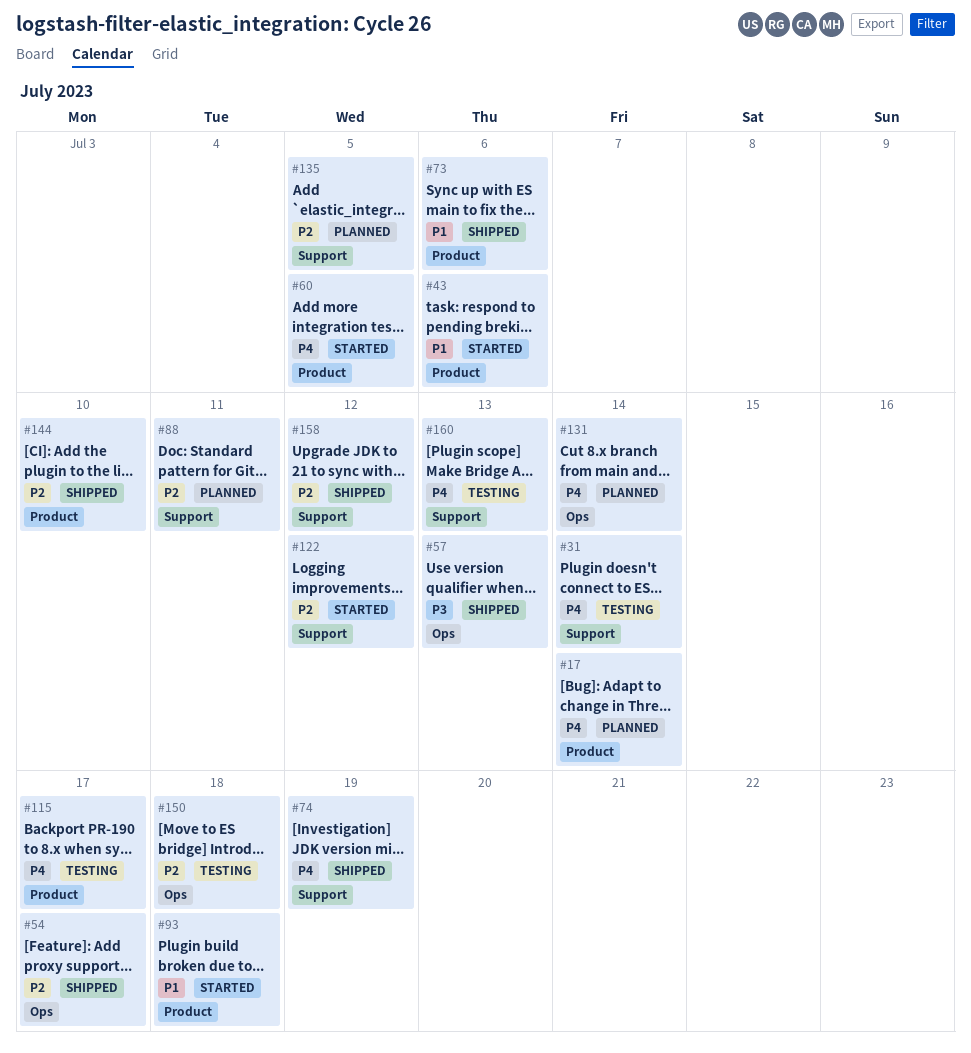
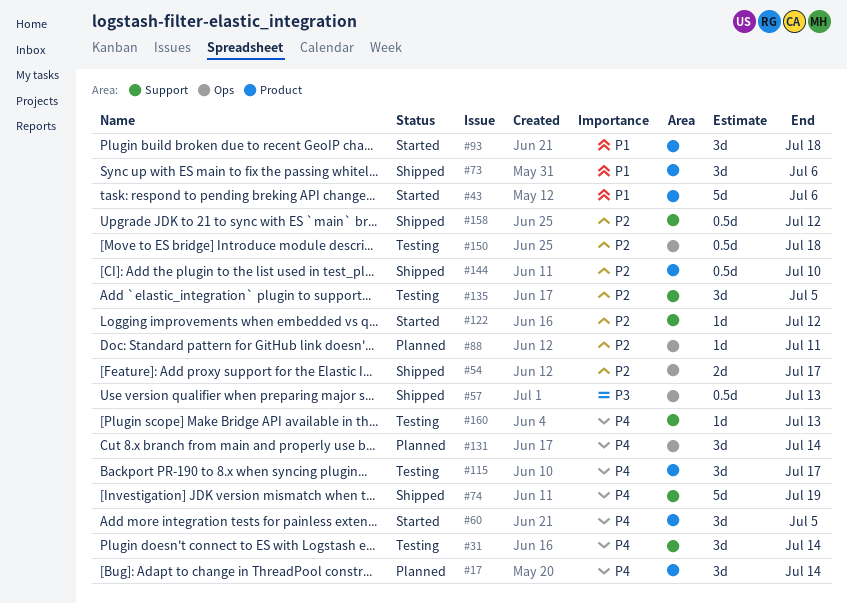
#88, label: Support -> Ops
#135, status: Planned -> Testing

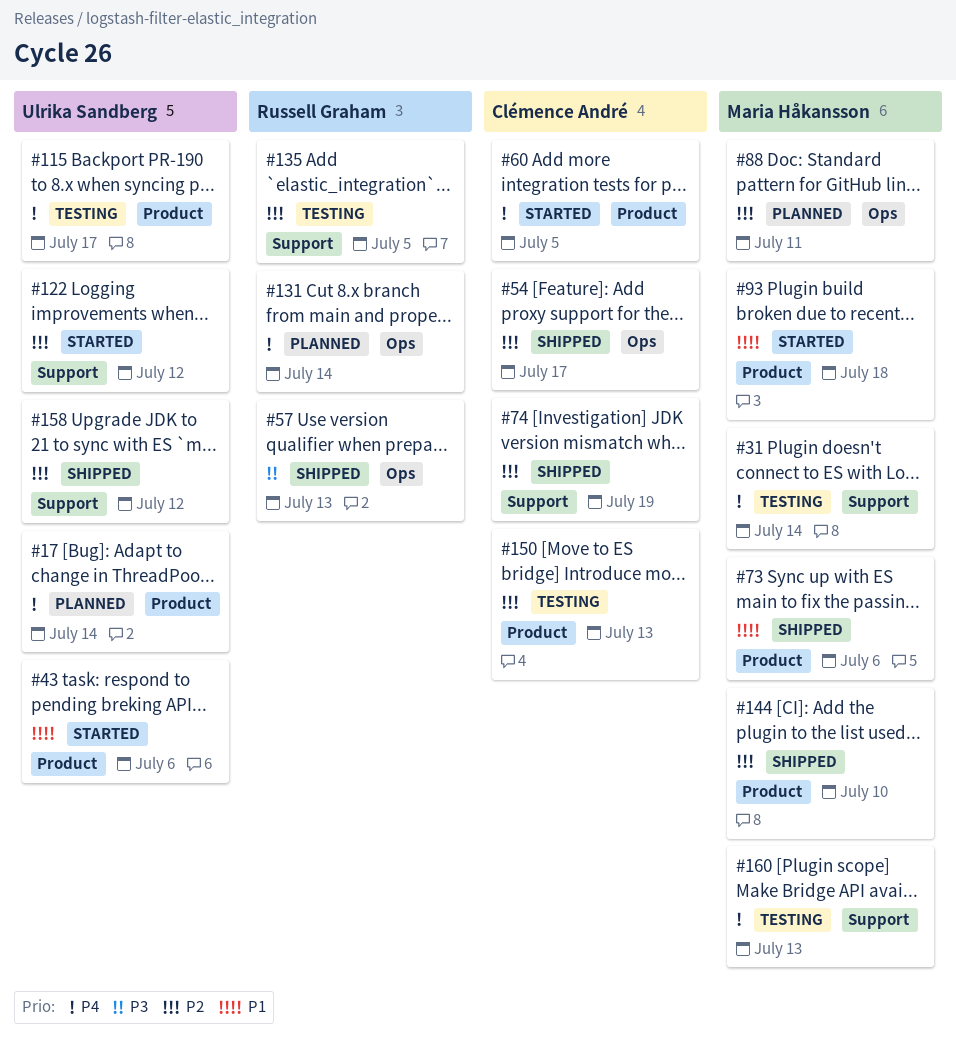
#74, priority: P4 -> P2
#150, label: Ops -> Product
#150, due: Jul 18 -> Jul 13

